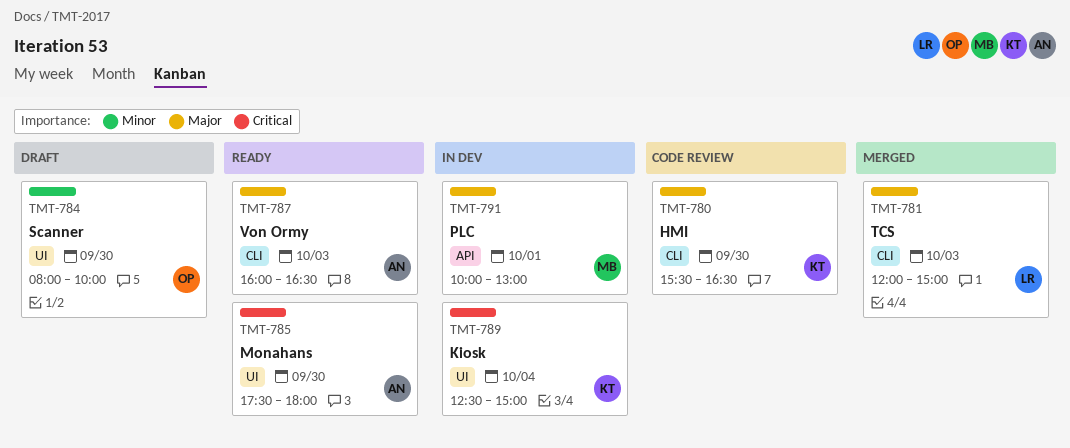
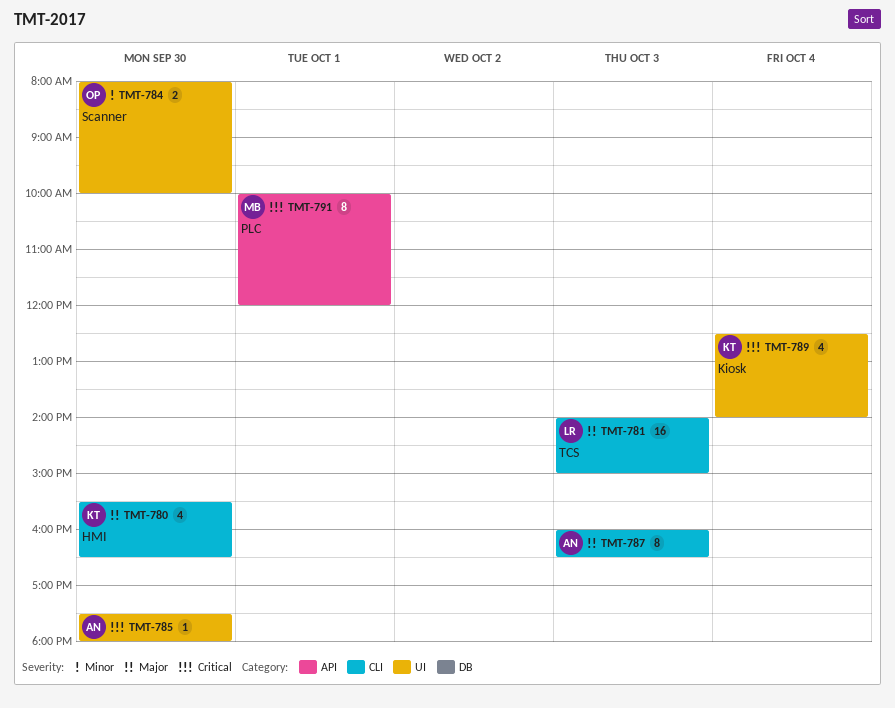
TMT-781, begins: 12:00 -> 14:00
TMT-789, ends: 15:00 -> 14:00
TMT-791, priority: Major -> Critical
TMT-791, ends: 13:00 -> 12:00

